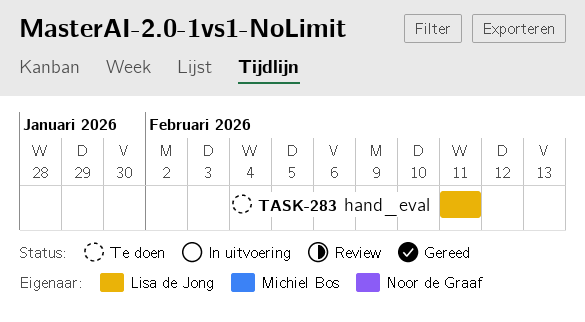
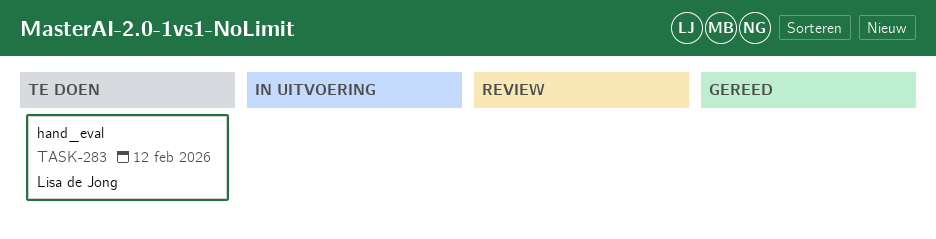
TASK-283, due: Feb 11 -> Feb 12

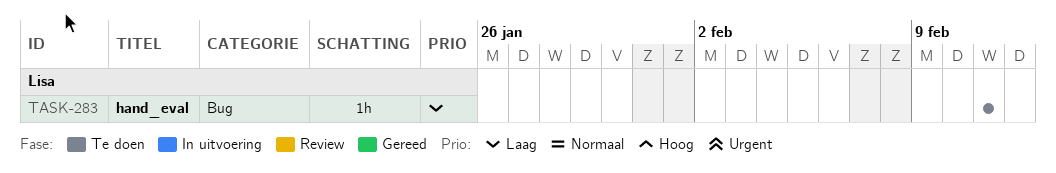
TASK-283, due: Feb 12 -> Feb 11

